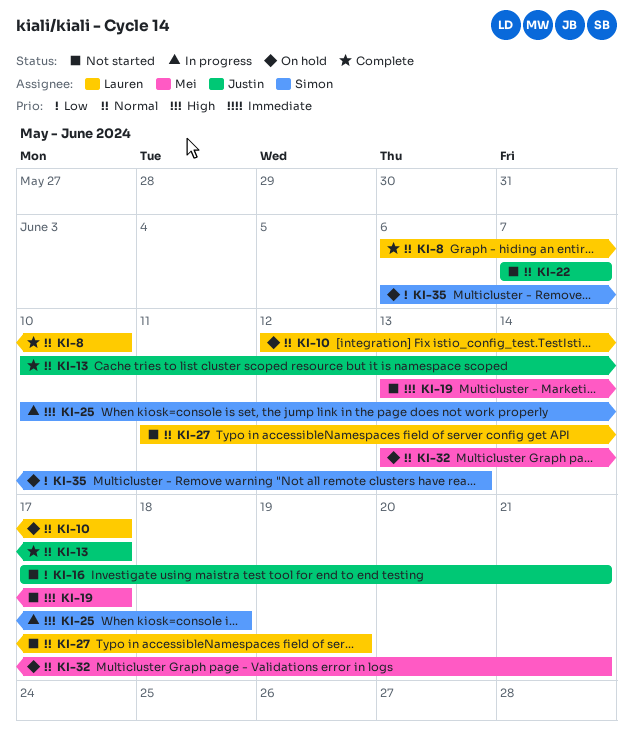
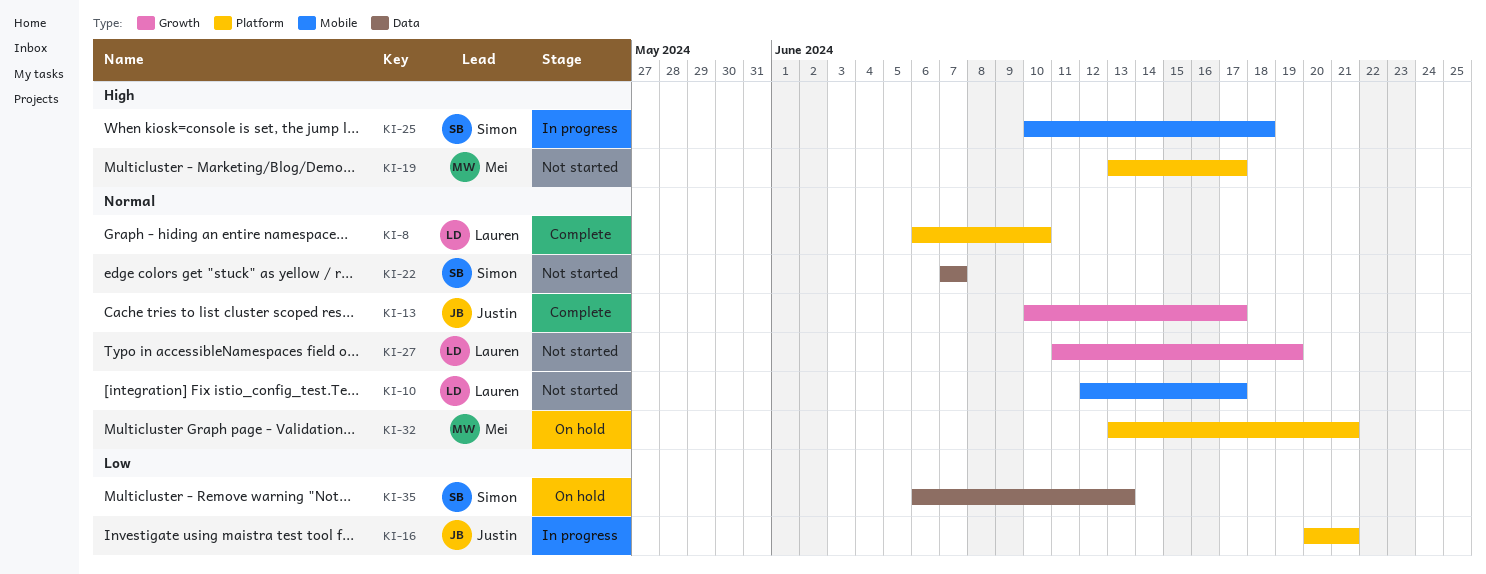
KI-10, status: On hold -> Not started
KI-16, status: Not started -> In progress
KI-16, start: Jun 17 -> Jun 20
KI-22, owner: Justin -> Simon

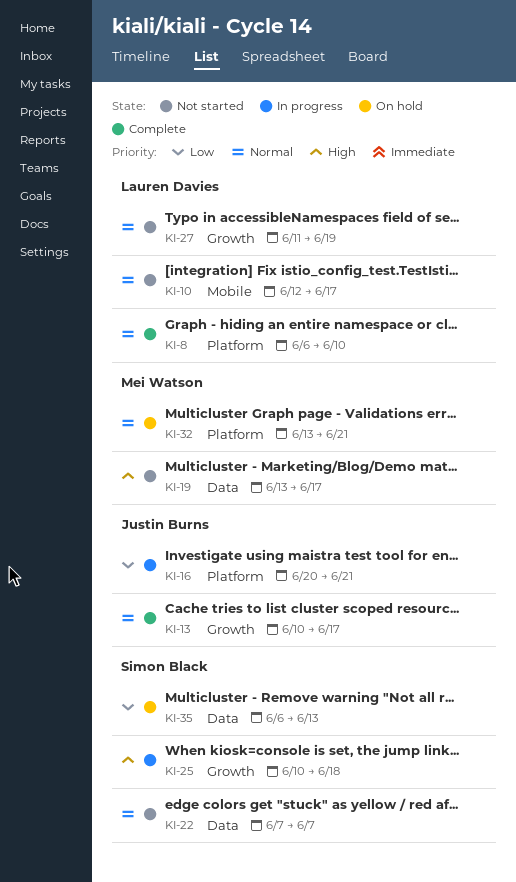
KI-19, label: Platform -> Data
KI-25, label: Mobile -> Growth

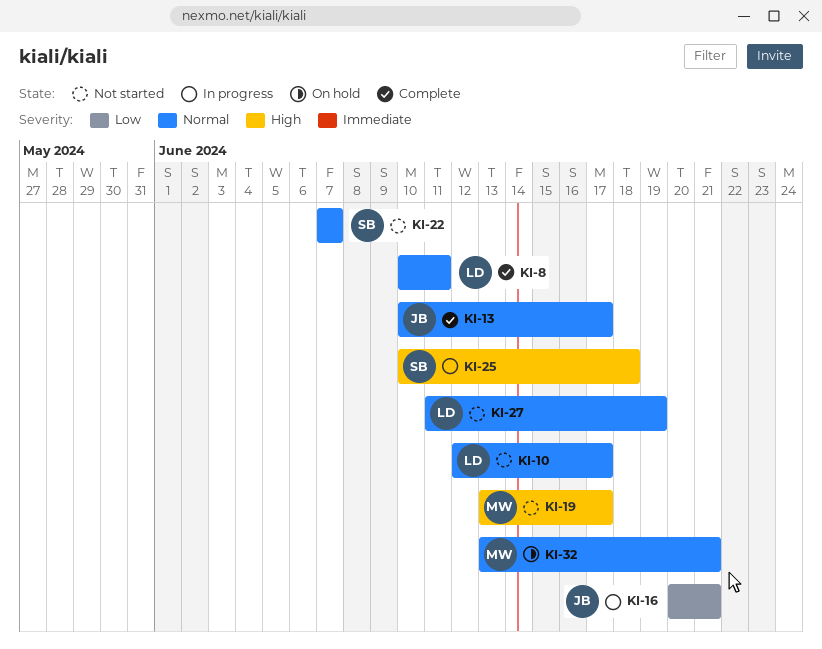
KI-8, start: Jun 6 -> Jun 10
KI-8, due: Jun 10 -> Jun 11
KI-35: present -> none

